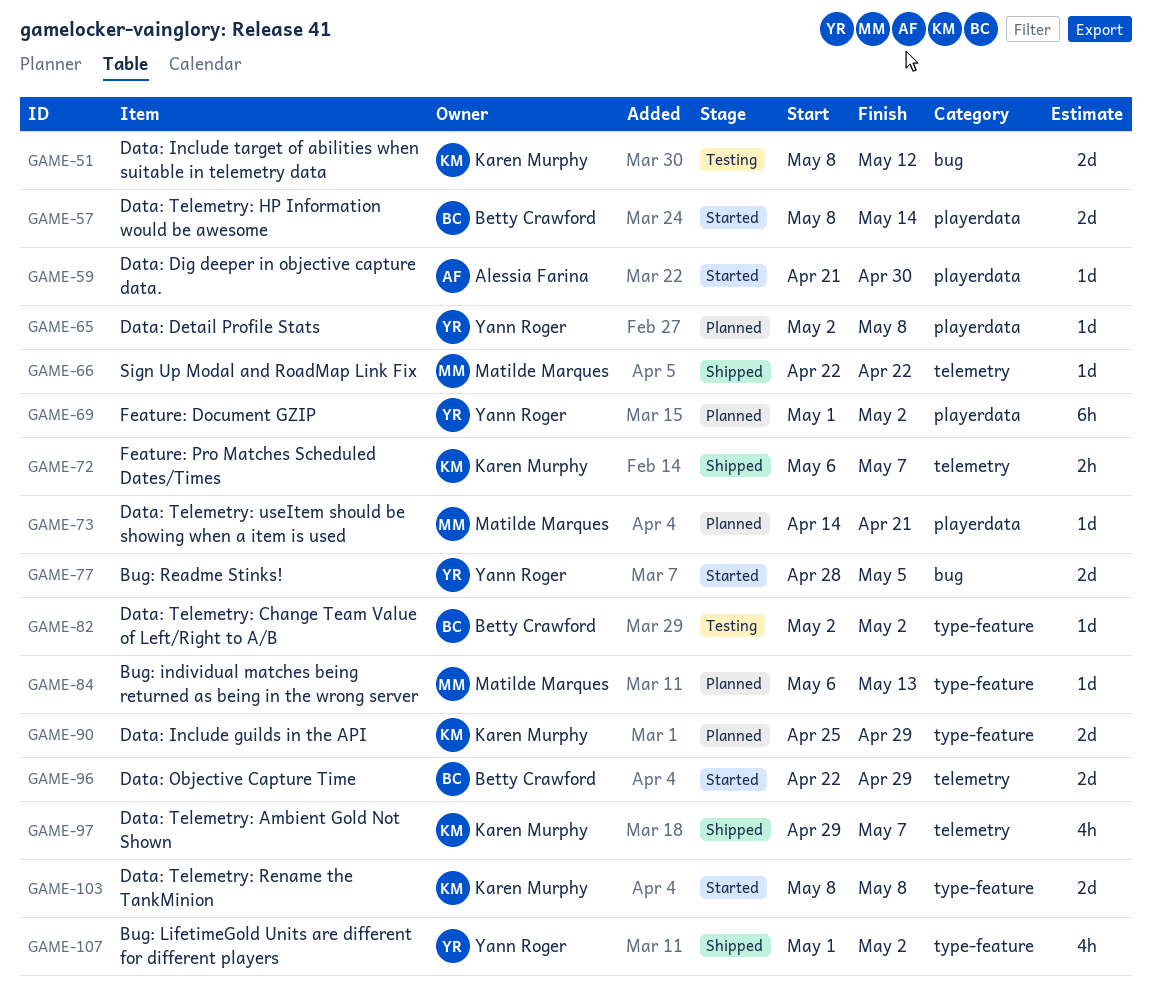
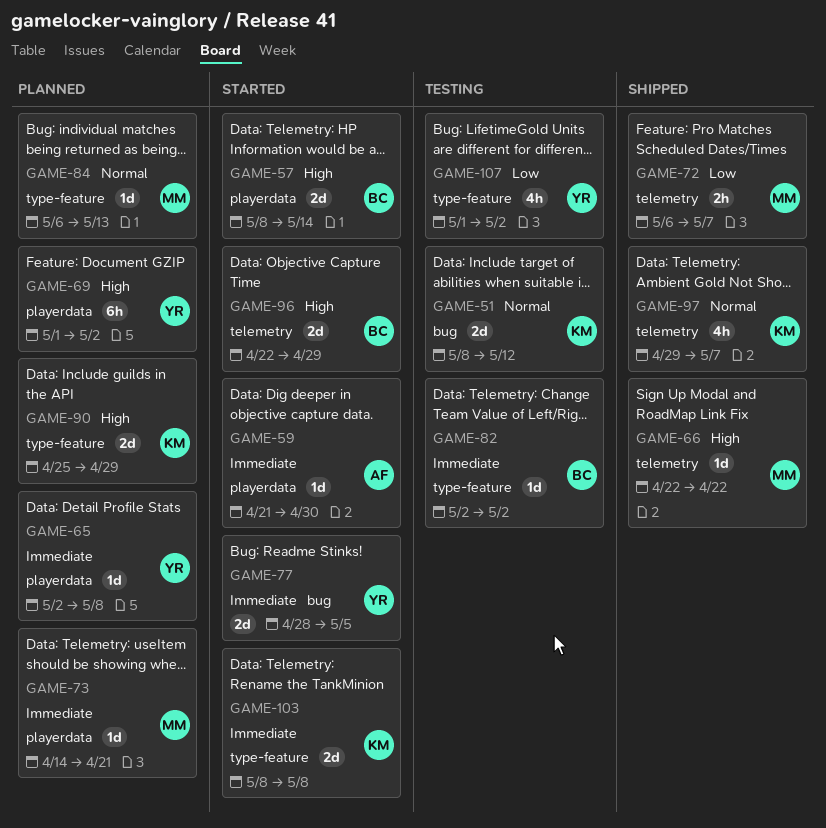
GAME-72, owner: Karen Murphy -> Matilde Marques
GAME-107, status: Shipped -> Testing

